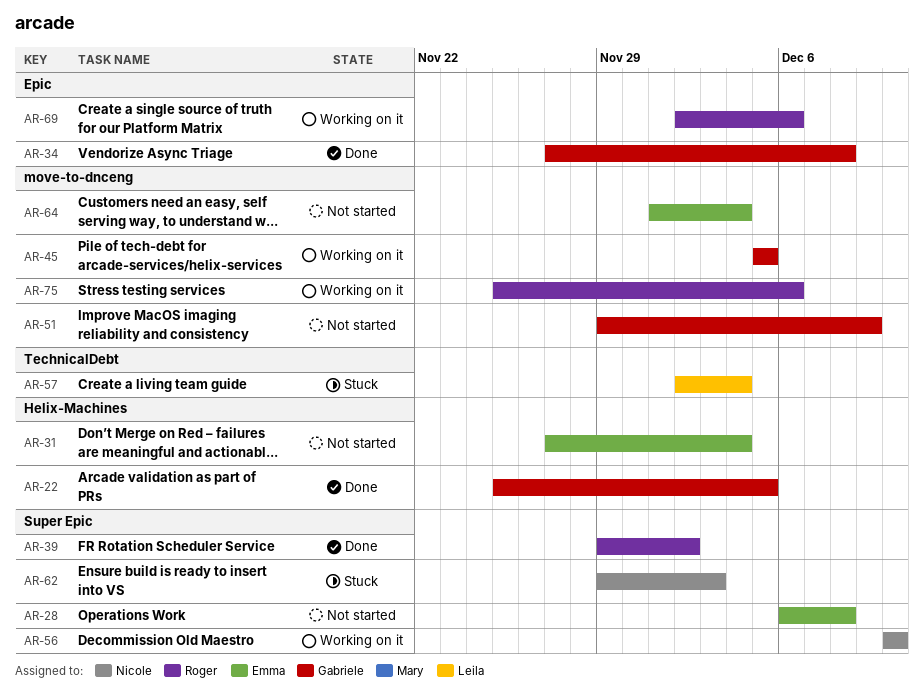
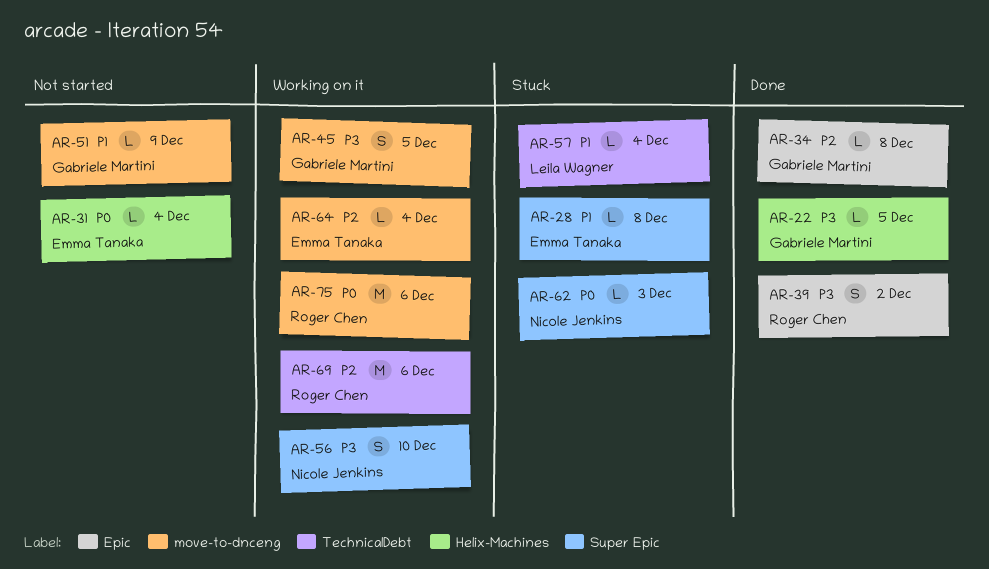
AR-28, status: Not started -> Stuck
AR-39, label: Super Epic -> Epic
AR-64, status: Not started -> Working on it
AR-69, label: Epic -> TechnicalDebt

